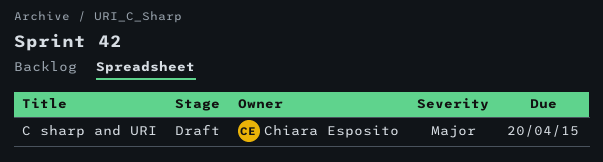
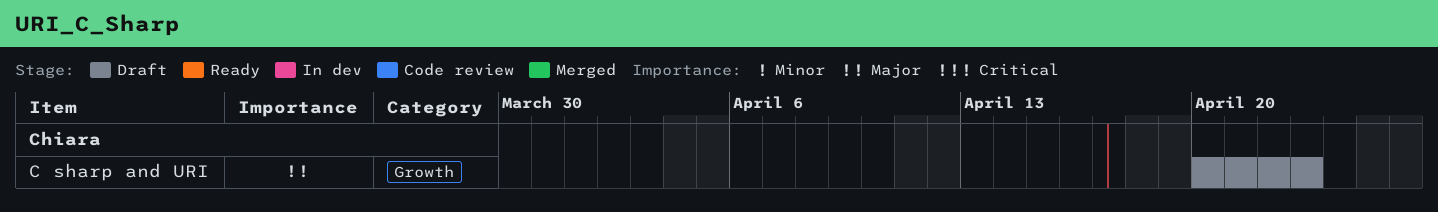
C sharp and URI, due: Apr 20 -> Apr 23

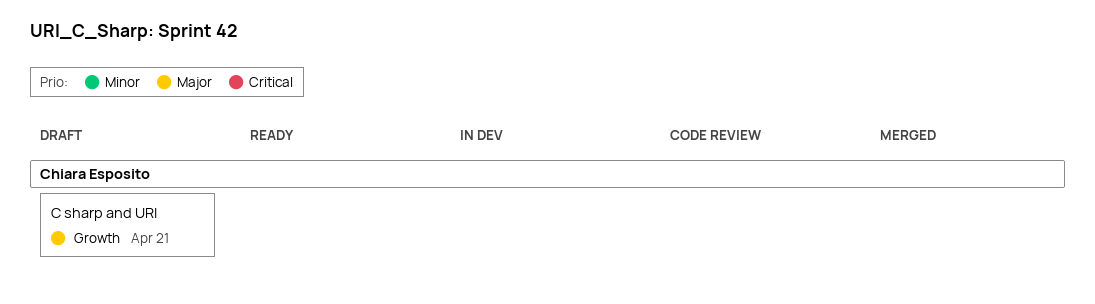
C sharp and URI, due: Apr 23 -> Apr 21

